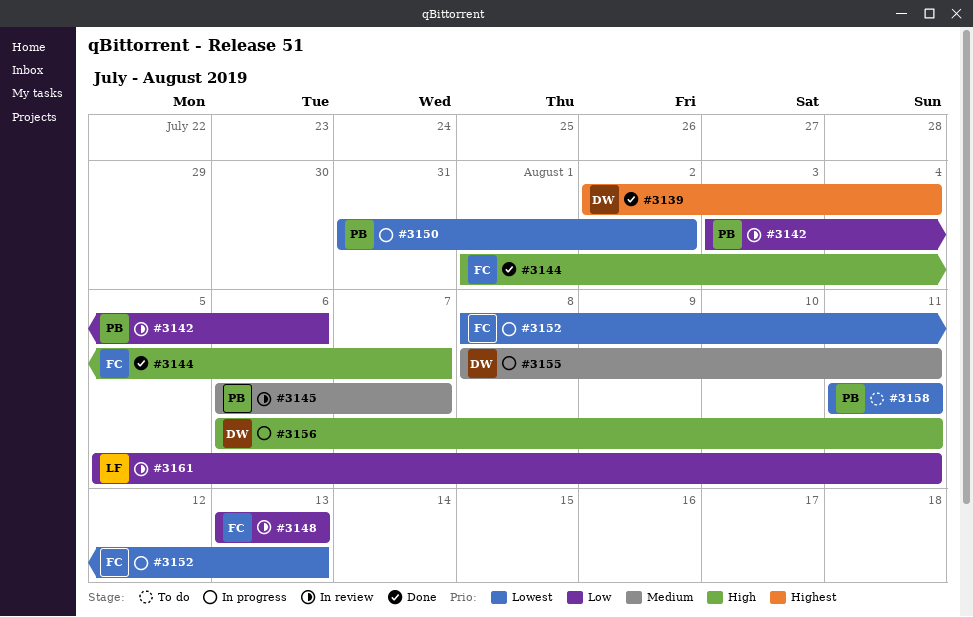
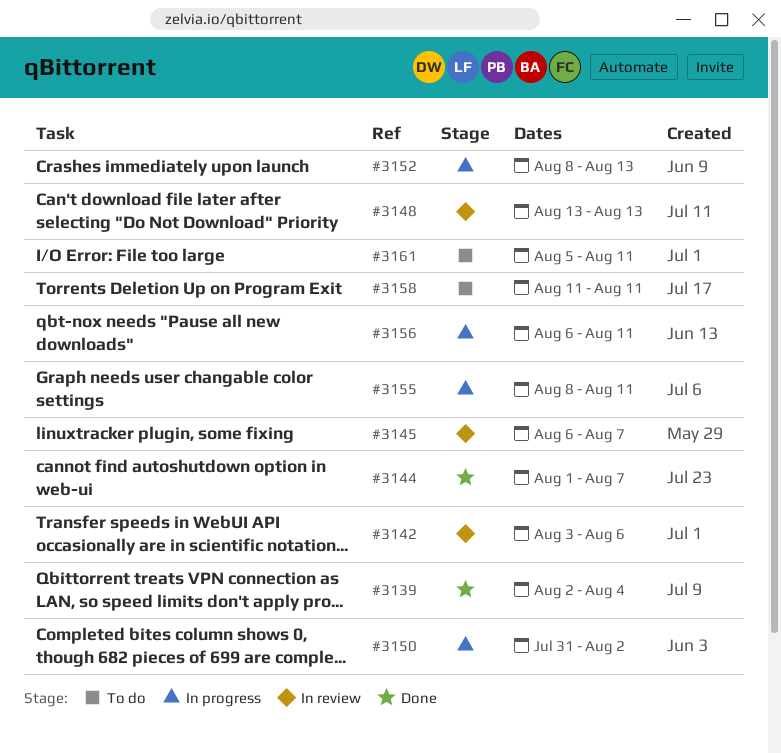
#3161, status: In review -> To do

